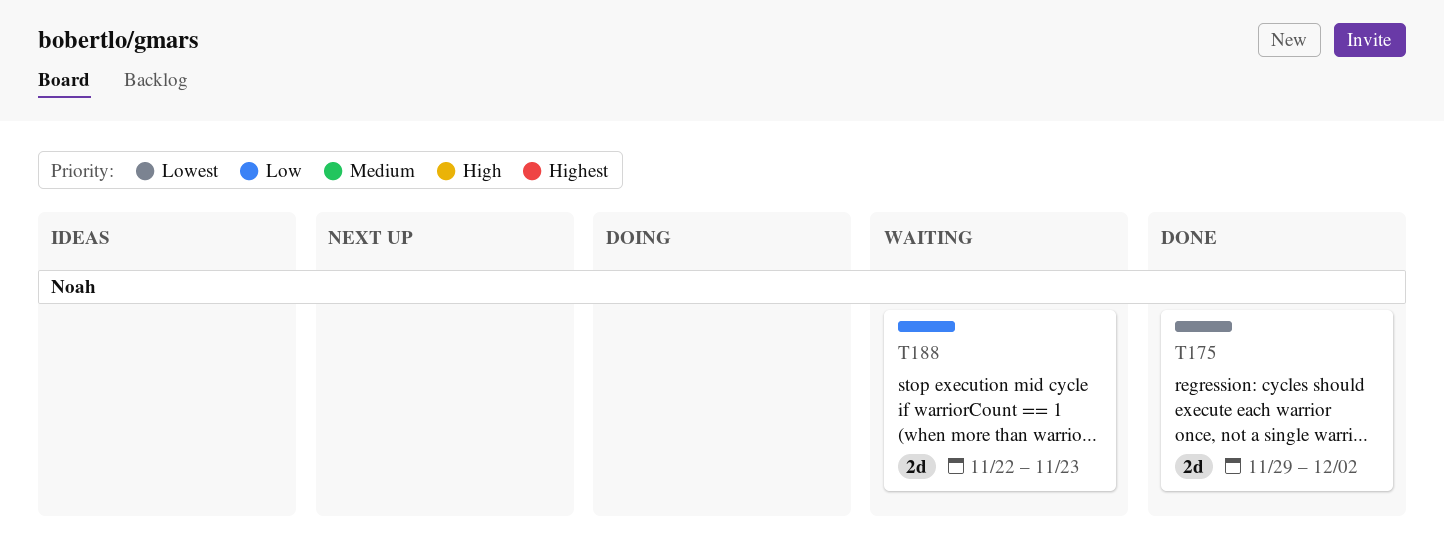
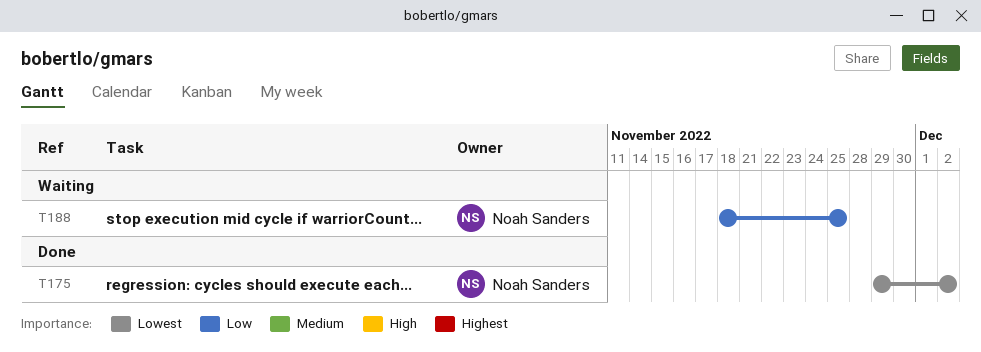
T188, start: Nov 22 -> Nov 18
T188, due: Nov 23 -> Nov 25

